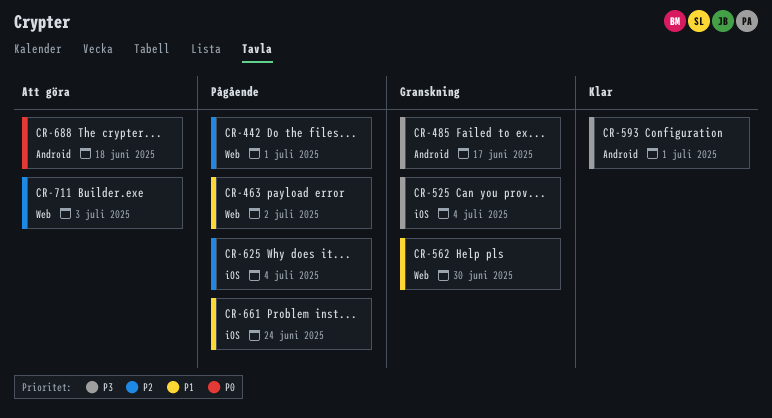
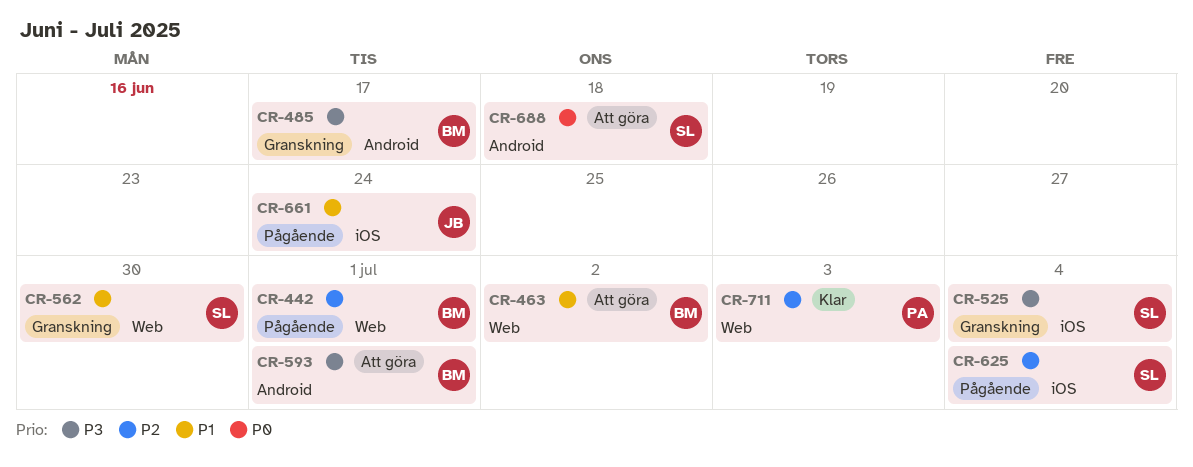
CR-463, status: Pågående -> Att göra
CR-593, status: Klar -> Att göra
CR-711, status: Att göra -> Klar

